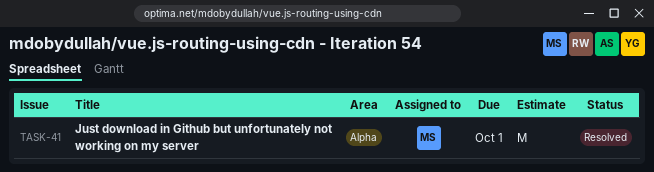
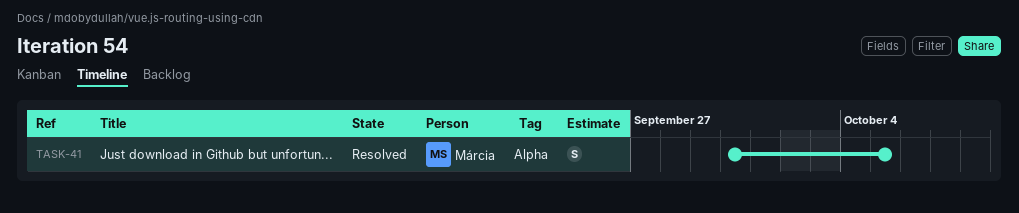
TASK-41, estimate: M -> S
TASK-41, due: Oct 1 -> Oct 5

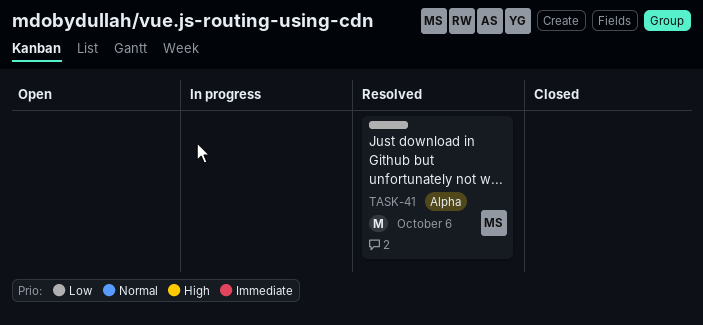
TASK-41, estimate: S -> M
TASK-41, due: Oct 5 -> Oct 6

